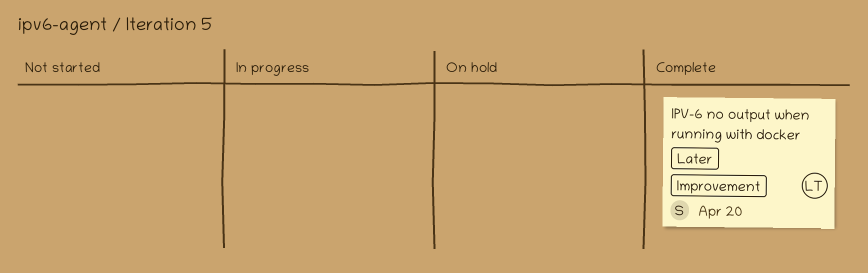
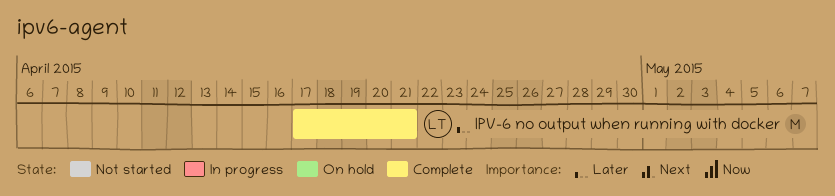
IPV-6 no output when running with docker, estimate: S -> M
IPV-6 no output when running with docker, due: Apr 20 -> Apr 21

